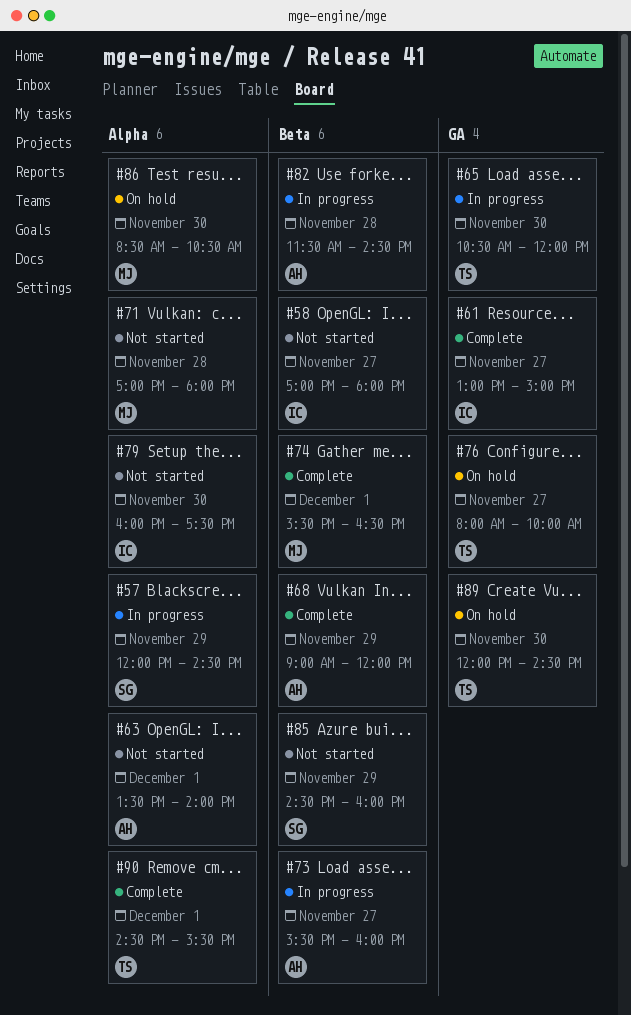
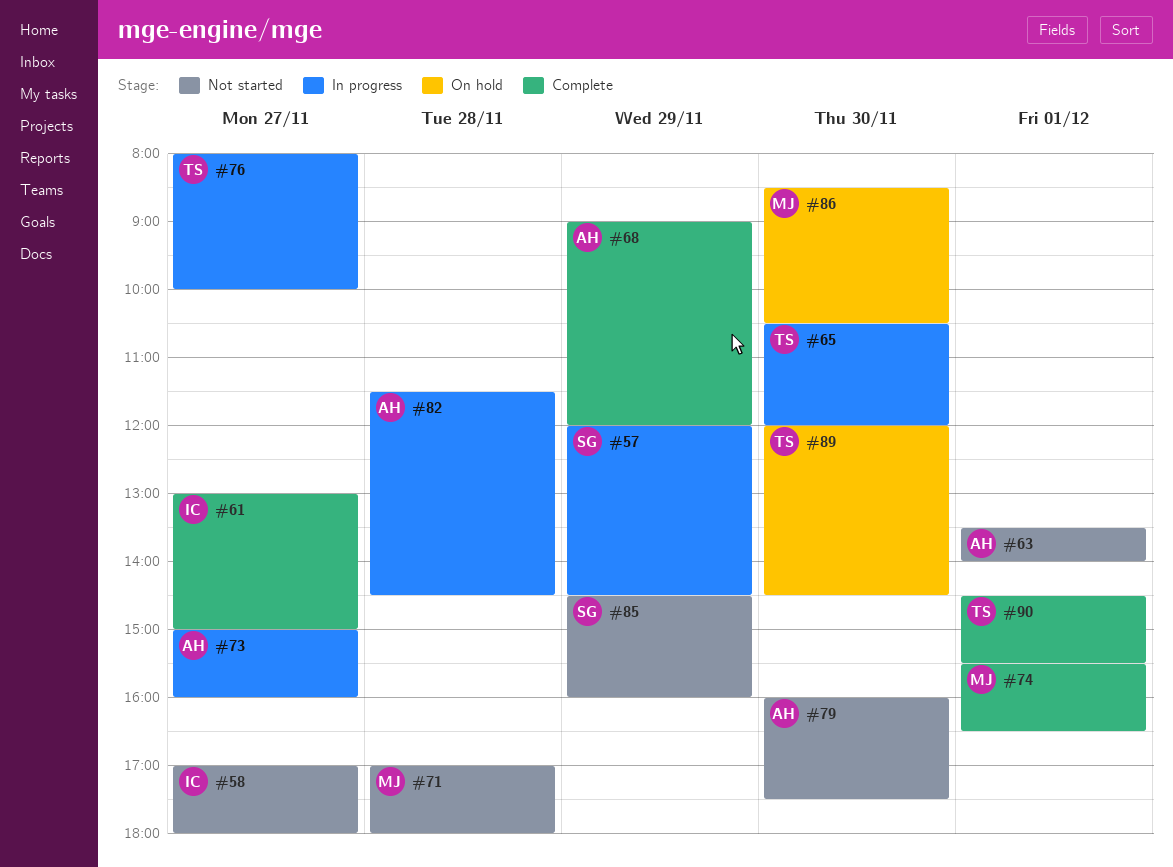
#73, begins: 15:30 -> 15:00
#76, status: On hold -> In progress
#79, owner: IC -> AH

